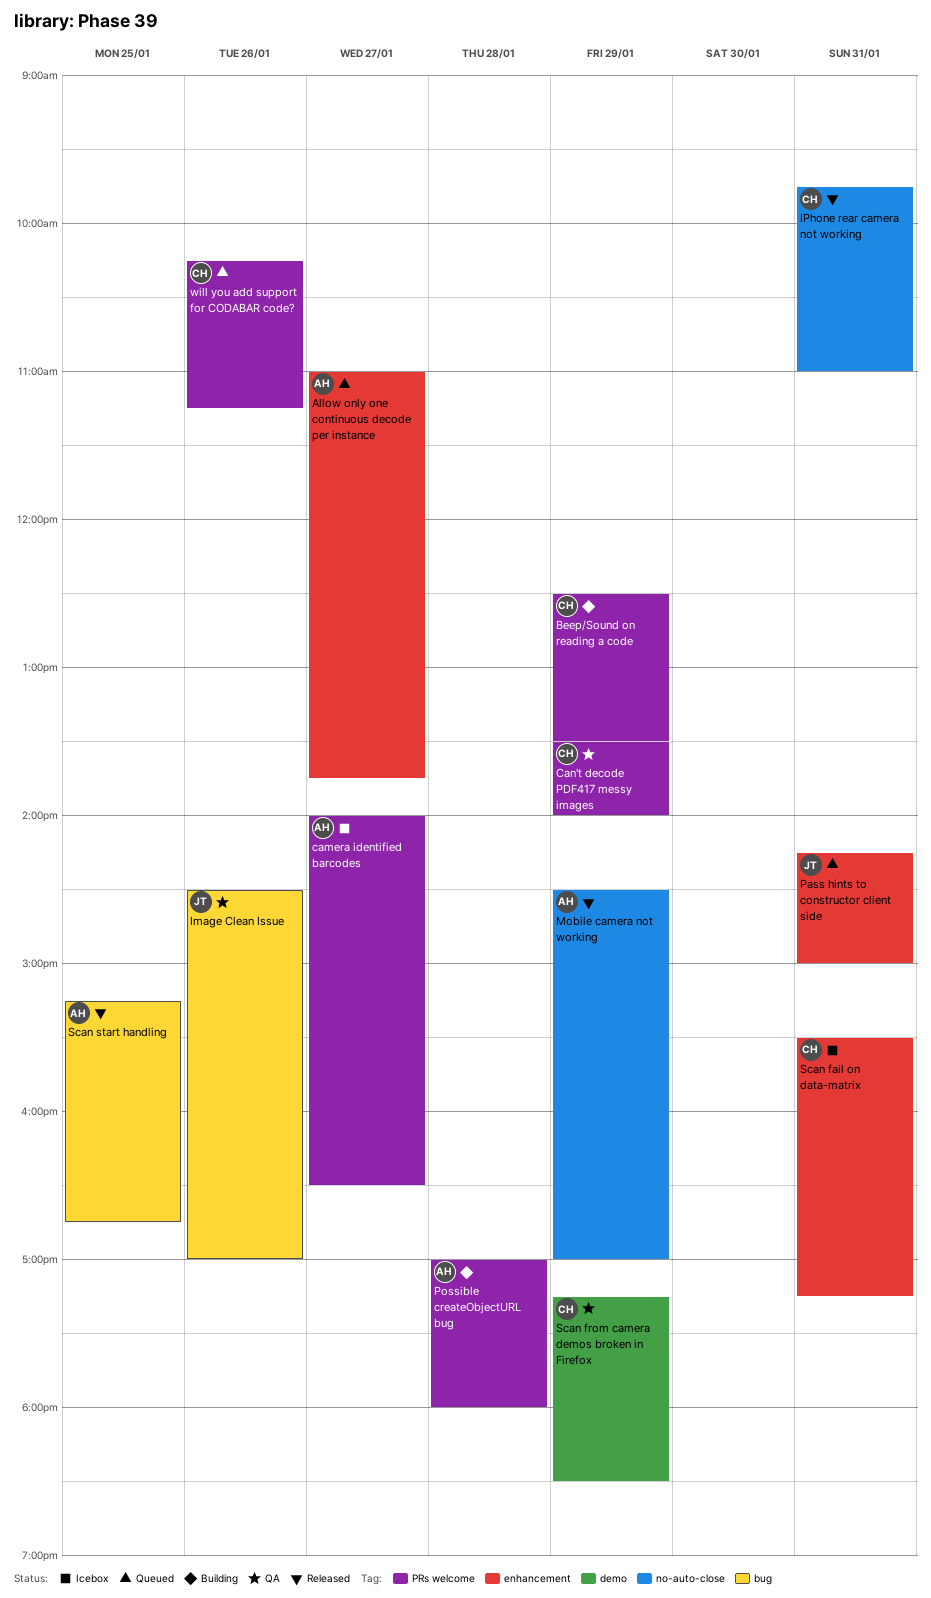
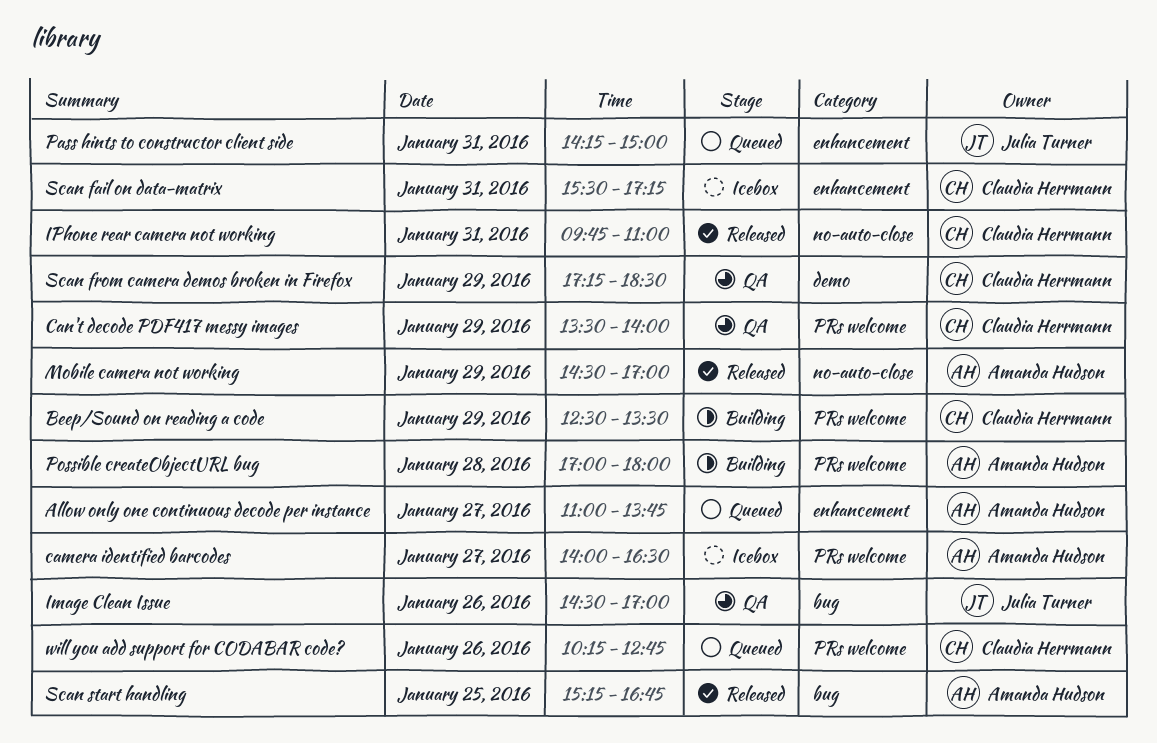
will you add support for CODABAR code?, ends: 11:15 -> 12:45

